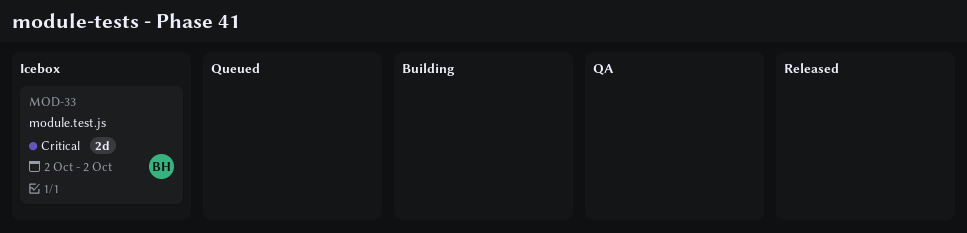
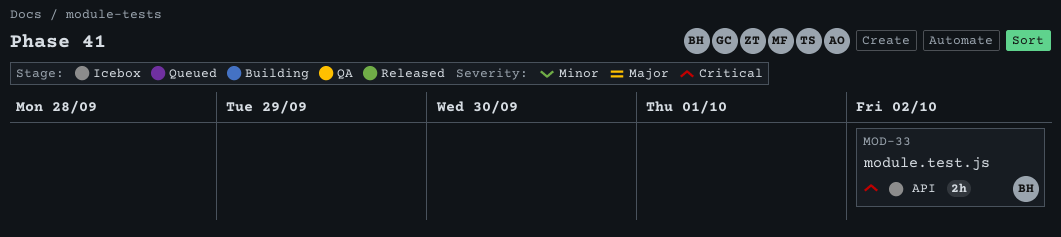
MOD-33, estimate: 2d -> 2h

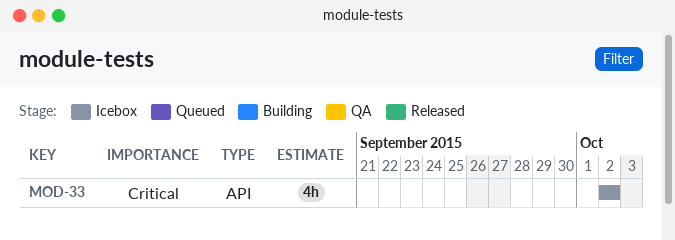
MOD-33, estimate: 2h -> 4h

